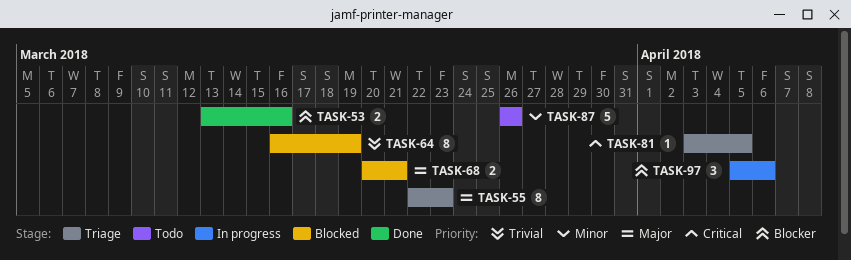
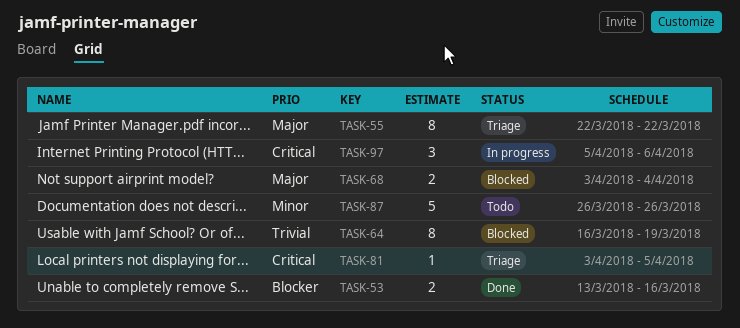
TASK-55, due: Mar 23 -> Mar 22
TASK-68, start: Mar 20 -> Apr 3
TASK-68, due: Mar 21 -> Apr 4
TASK-97, priority: Blocker -> Critical

